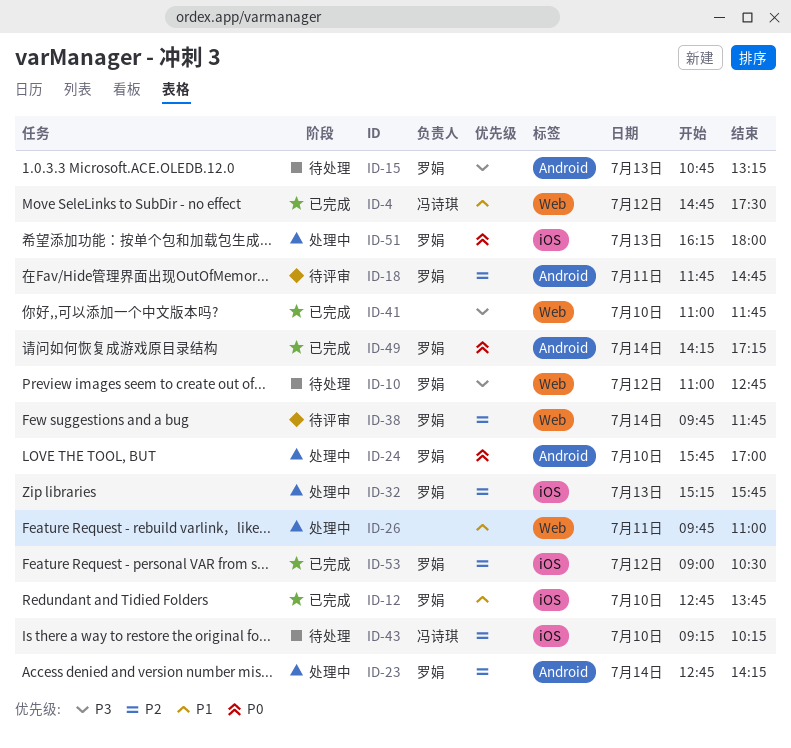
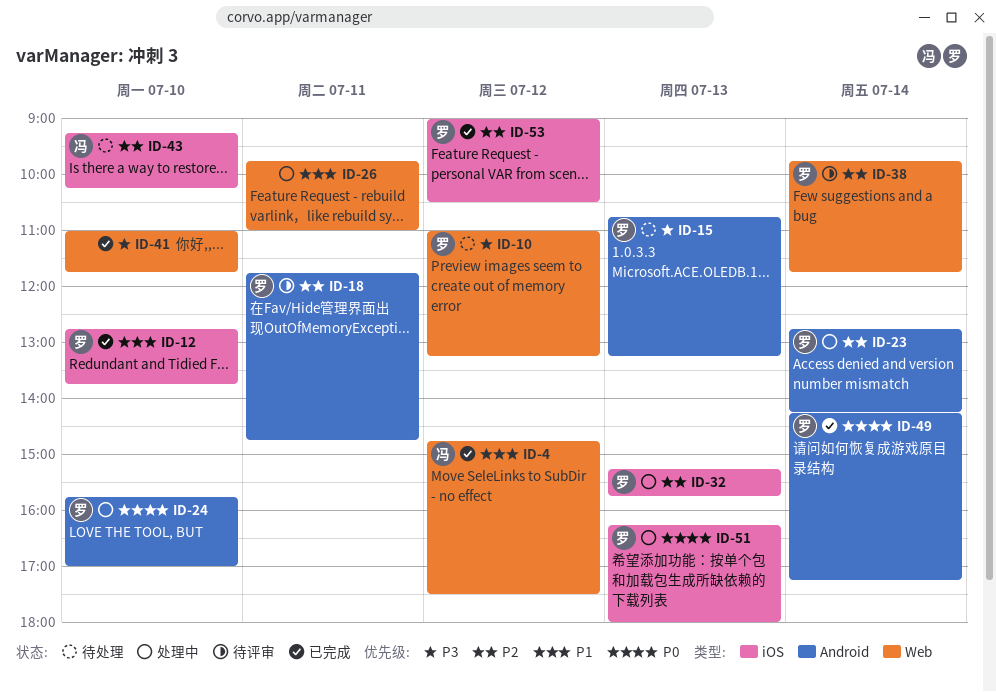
ID-10, ends: 12:45 -> 13:15

